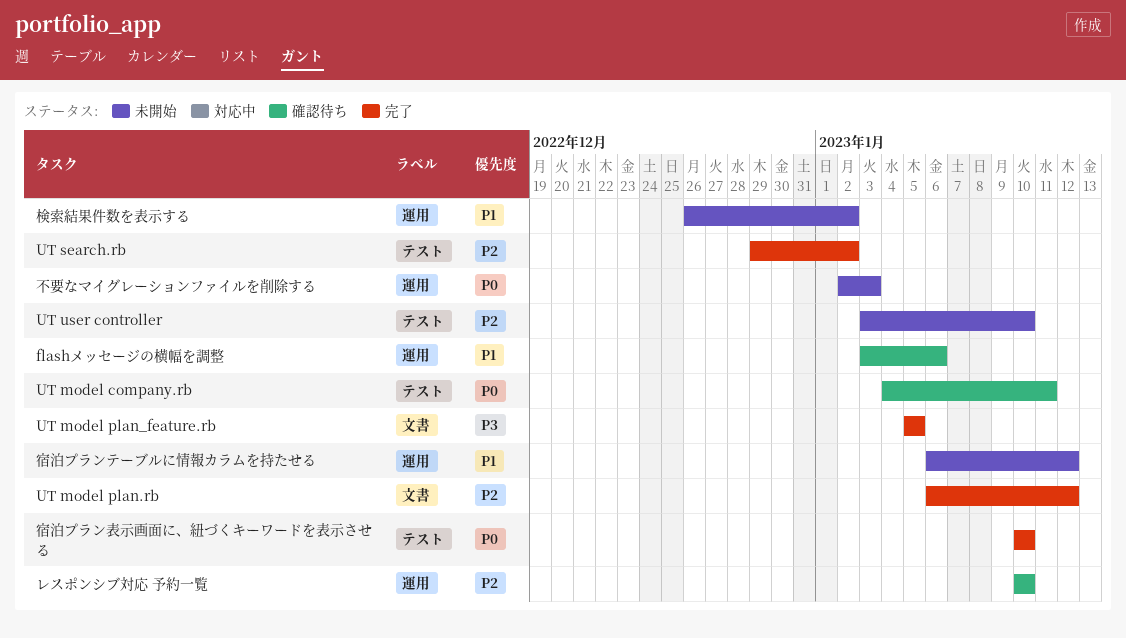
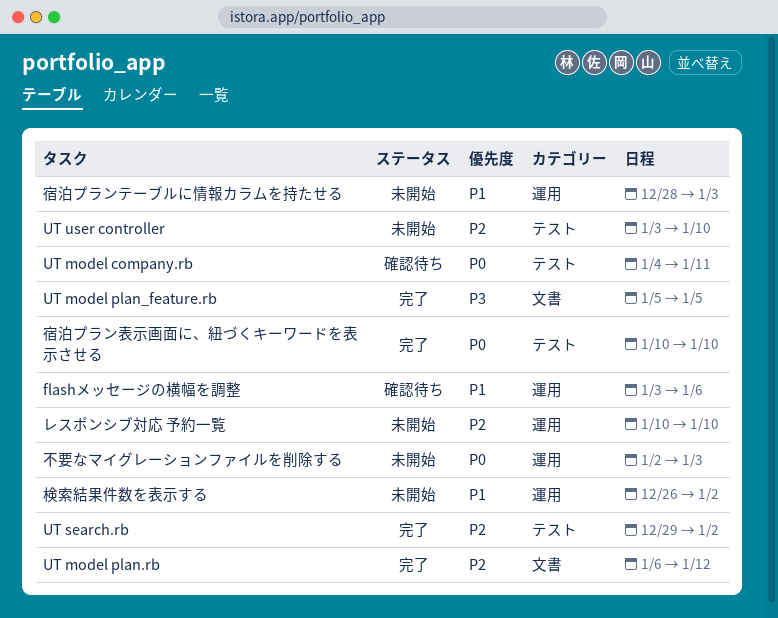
レスポンシブ対応 予約一覧, status: 確認待ち -> 未開始
宿泊プランテーブルに情報カラムを持たせる, start: Jan 6 -> Dec 28
宿泊プランテーブルに情報カラムを持たせる, due: Jan 12 -> Jan 3

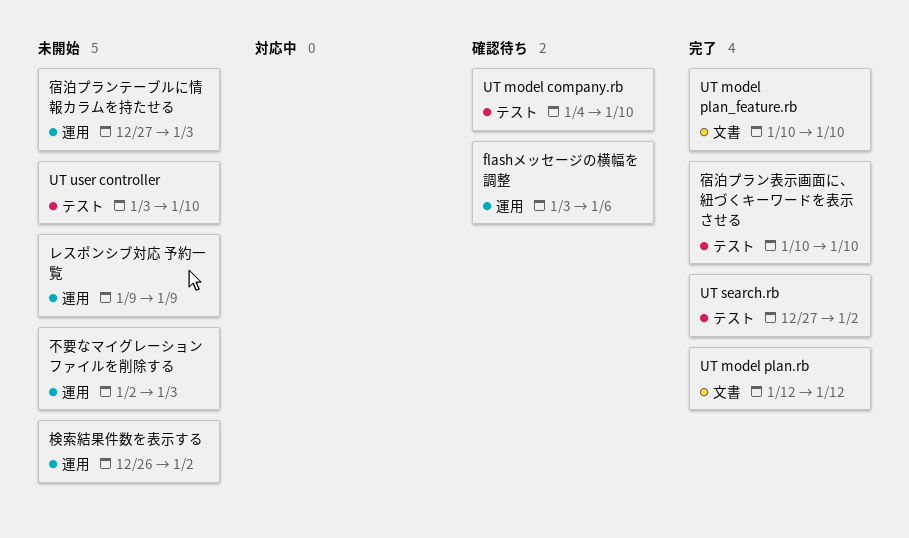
UT model company.rb, due: Jan 11 -> Jan 10
UT model plan.rb, start: Jan 6 -> Jan 12
UT model plan_feature.rb, start: Jan 5 -> Jan 10
UT model plan_feature.rb, due: Jan 5 -> Jan 10
UT search.rb, start: Dec 29 -> Dec 27
レスポンシブ対応 予約一覧, start: Jan 10 -> Jan 9
レスポンシブ対応 予約一覧, due: Jan 10 -> Jan 9
宿泊プランテーブルに情報カラムを持たせる, start: Dec 28 -> Dec 27

